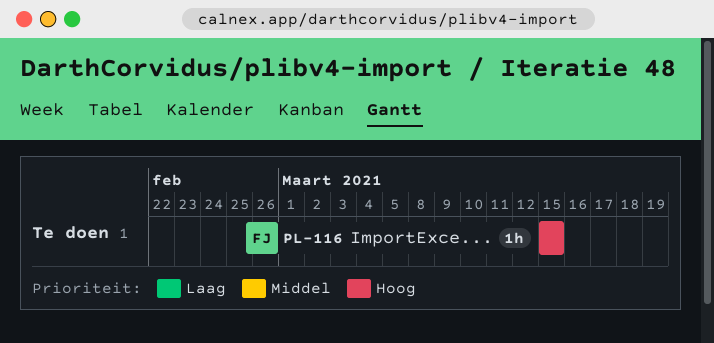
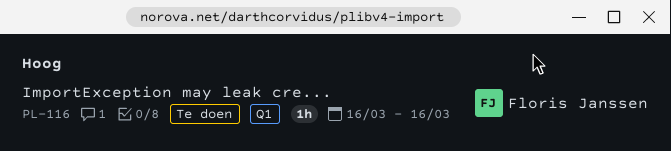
PL-116, start: Mar 15 -> Mar 16
PL-116, due: Mar 15 -> Mar 16

